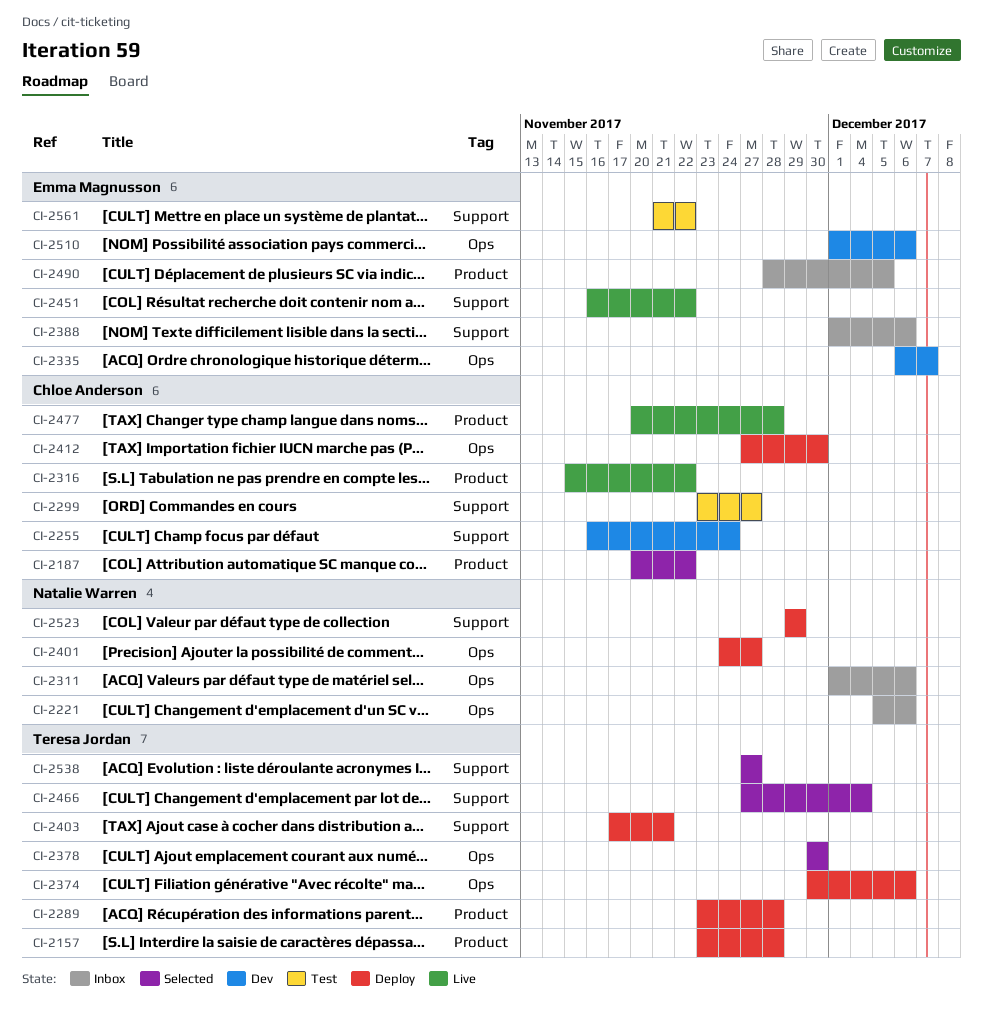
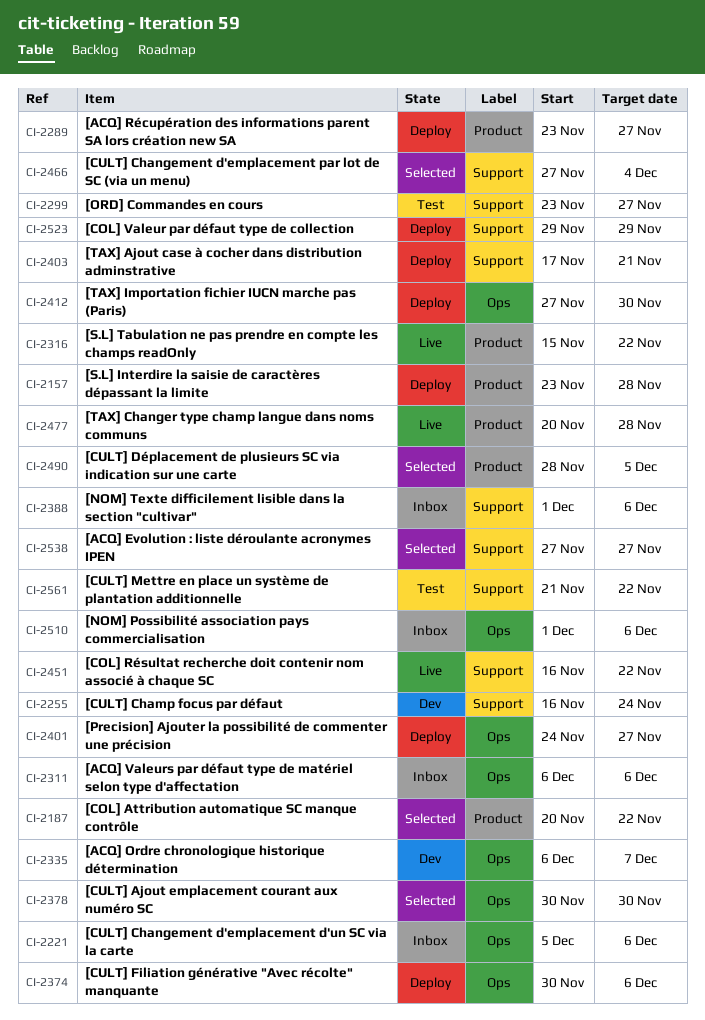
CI-2289, due: Nov 28 -> Nov 27
CI-2311, start: Dec 1 -> Dec 6
CI-2490, status: Inbox -> Selected
CI-2510, status: Dev -> Inbox

